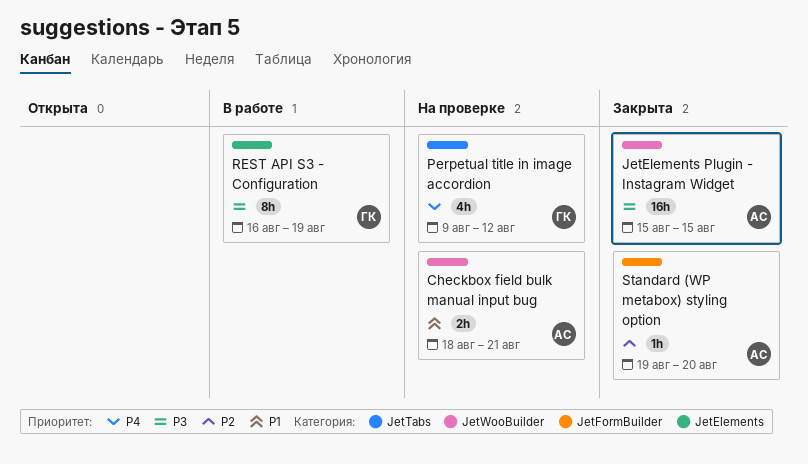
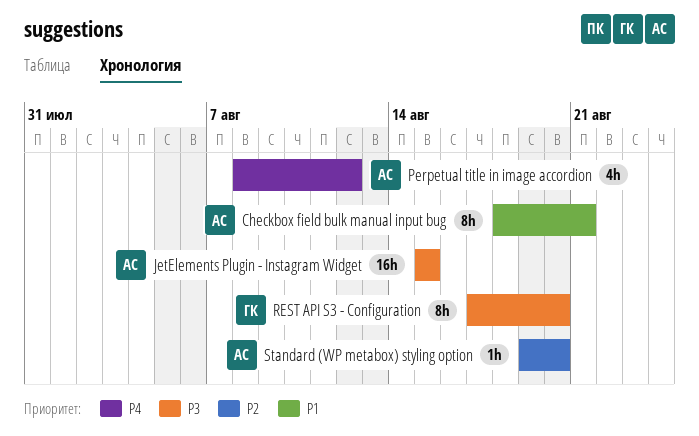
Checkbox field bulk manual input bug, estimate: 2h -> 8h
Perpetual title in image accordion, owner: ГК -> АС
Perpetual title in image accordion, start: Aug 9 -> Aug 8
REST API S3 - Configuration, start: Aug 16 -> Aug 17
REST API S3 - Configuration, due: Aug 19 -> Aug 20

